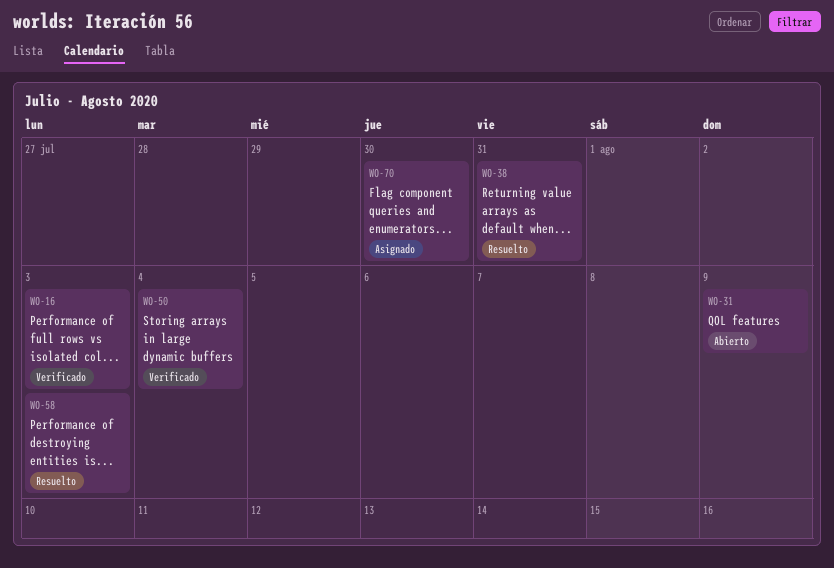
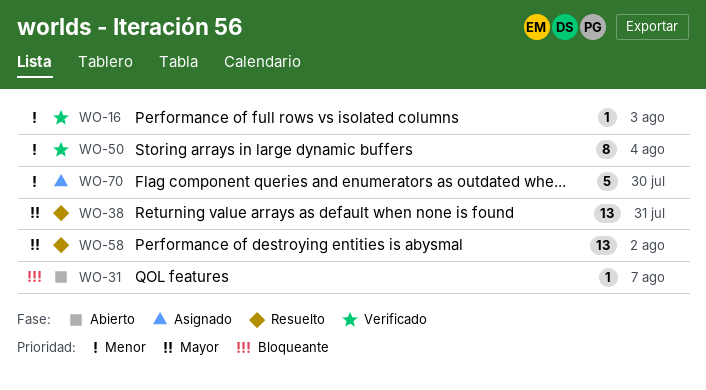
WO-31, due: Aug 9 -> Aug 7
WO-58, due: Aug 3 -> Aug 2

